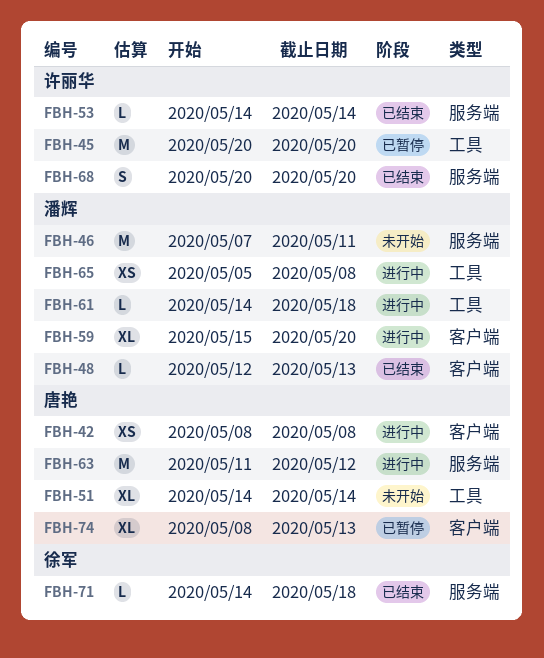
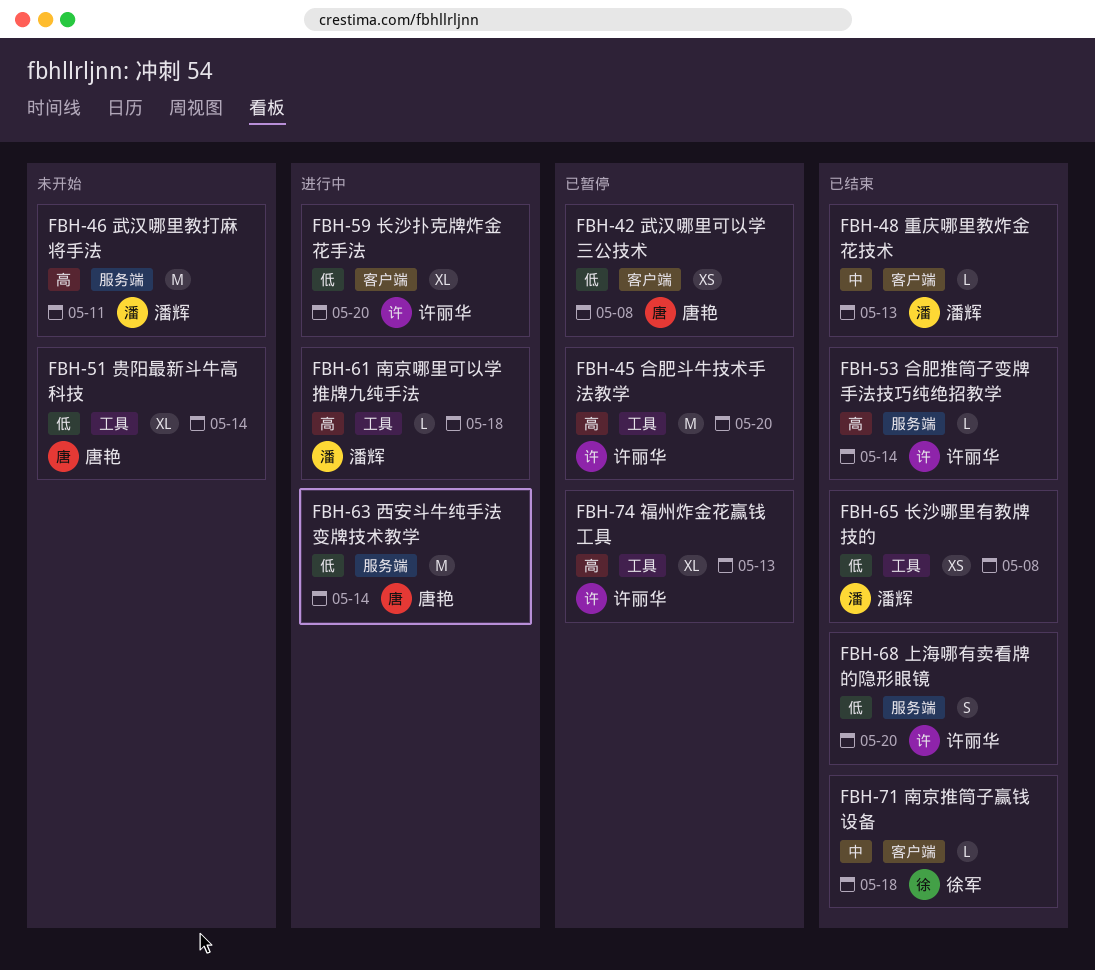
FBH-42, status: 进行中 -> 已暂停
FBH-59, owner: 潘辉 -> 许丽华
FBH-63, due: May 12 -> May 14
FBH-65, status: 进行中 -> 已结束
FBH-71, label: 服务端 -> 客户端
FBH-74, owner: 唐艳 -> 许丽华
FBH-74, label: 客户端 -> 工具

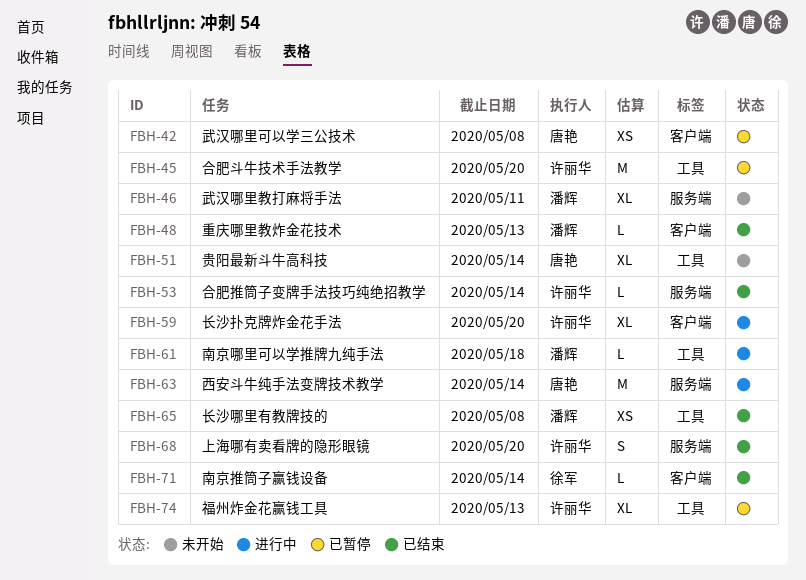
FBH-46, estimate: M -> XL
FBH-71, due: May 18 -> May 14

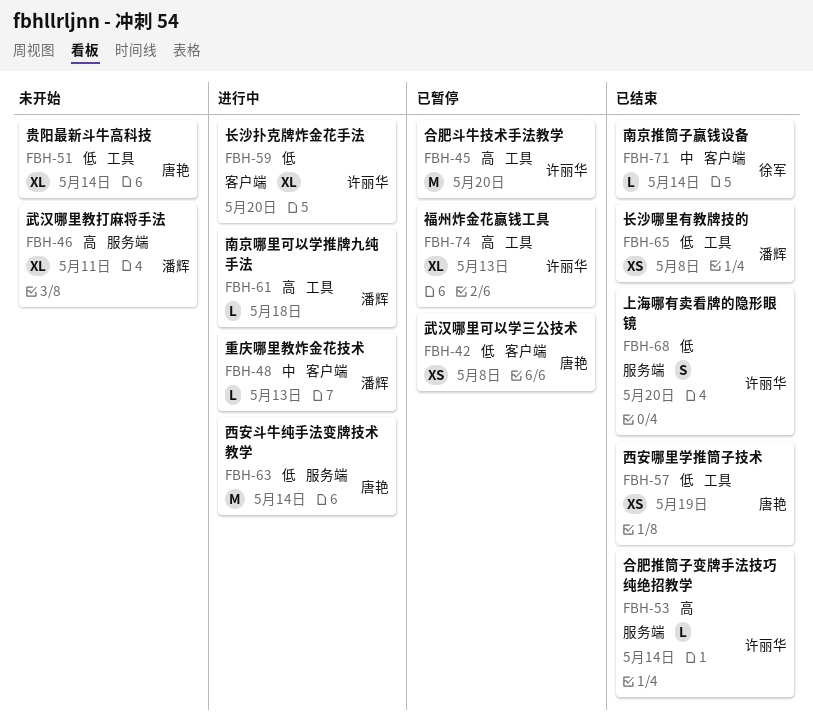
FBH-48, status: 已结束 -> 进行中
FBH-57: none -> present

